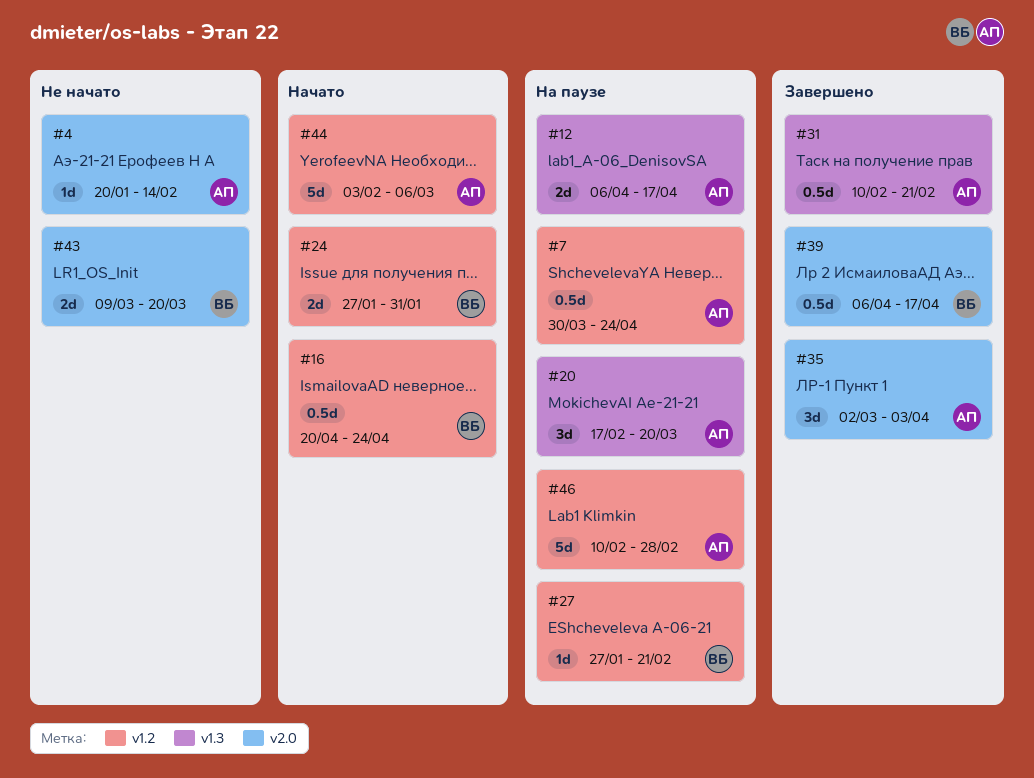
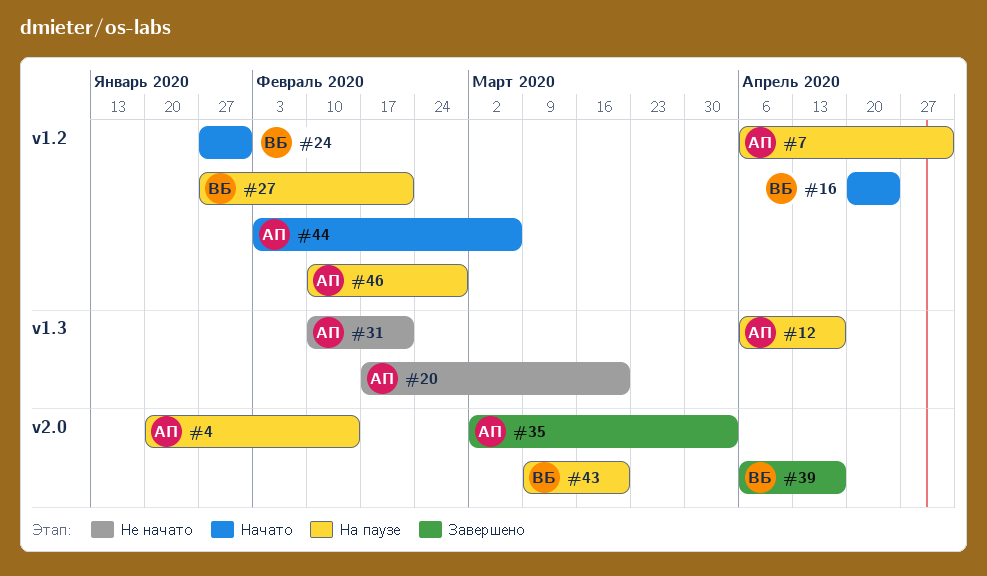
#4, status: Не начато -> На паузе
#7, start: Mar 30 -> Apr 6
#7, due: Apr 24 -> May 1
#20, status: На паузе -> Не начато
#31, status: Завершено -> Не начато
#43, status: Не начато -> На паузе

